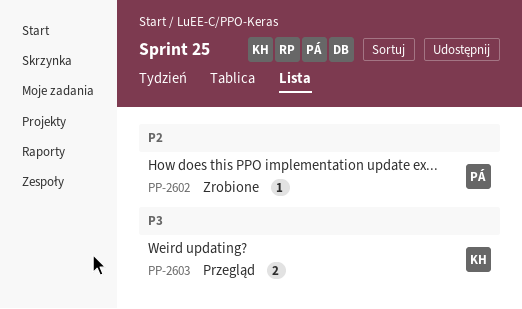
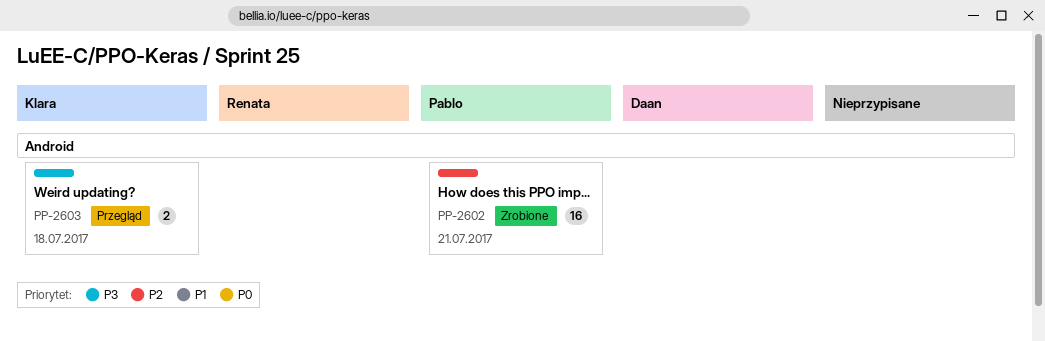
PP-2602, estimate: 1 -> 16

